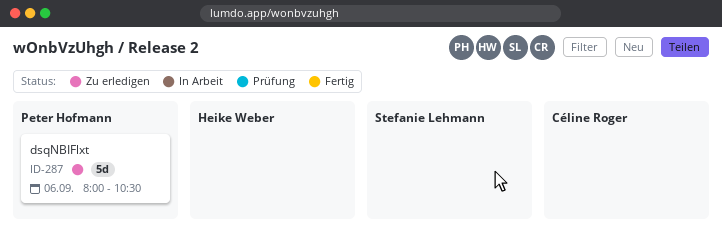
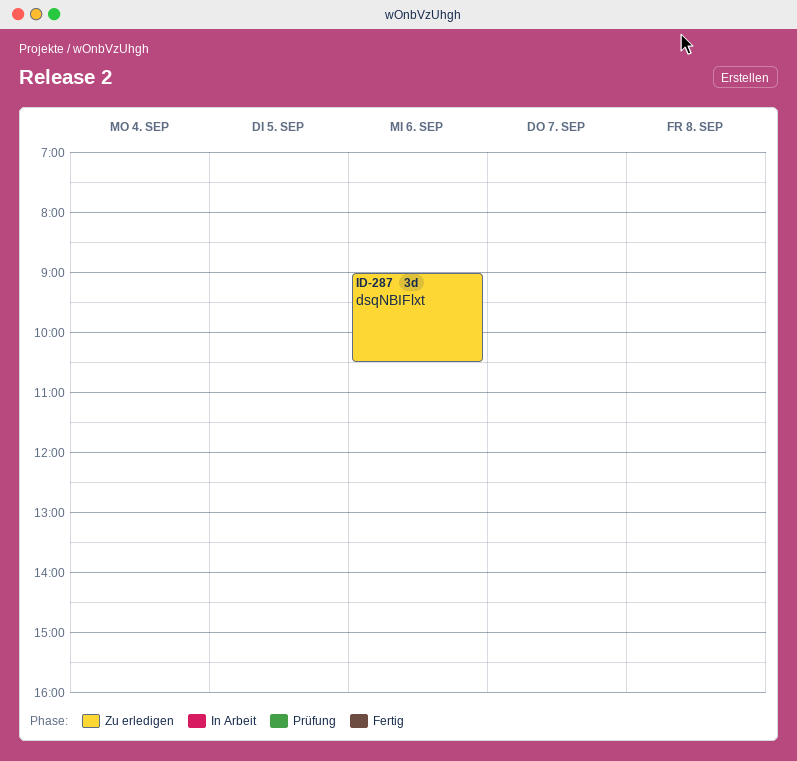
ID-287, estimate: 5d -> 3d
ID-287, begins: 08:00 -> 09:00

